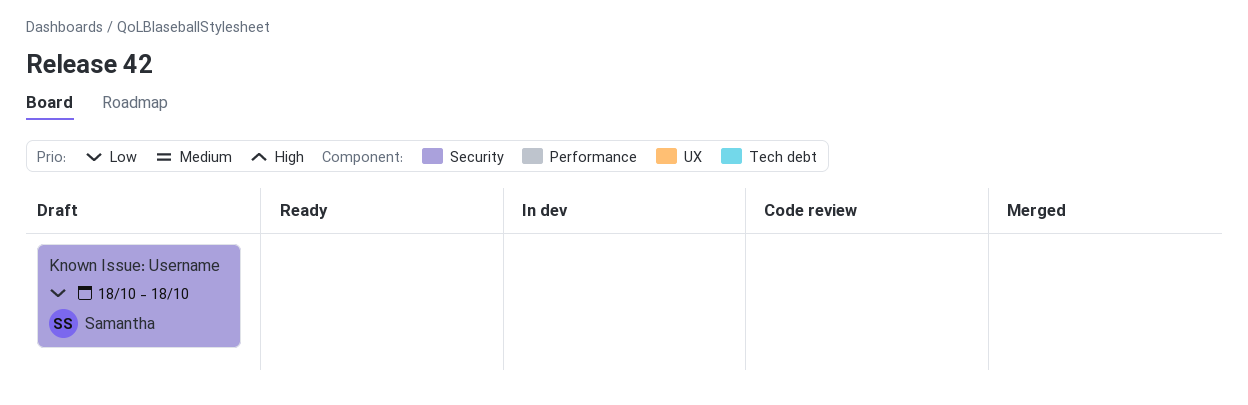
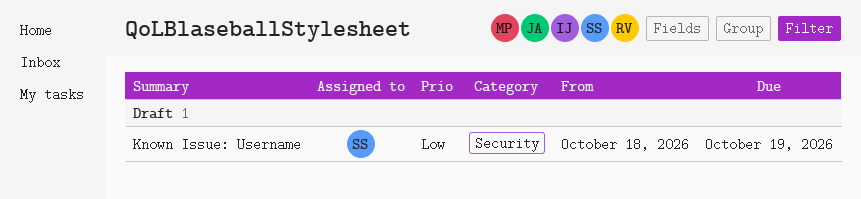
Known Issue: Username, due: Oct 18 -> Oct 19

